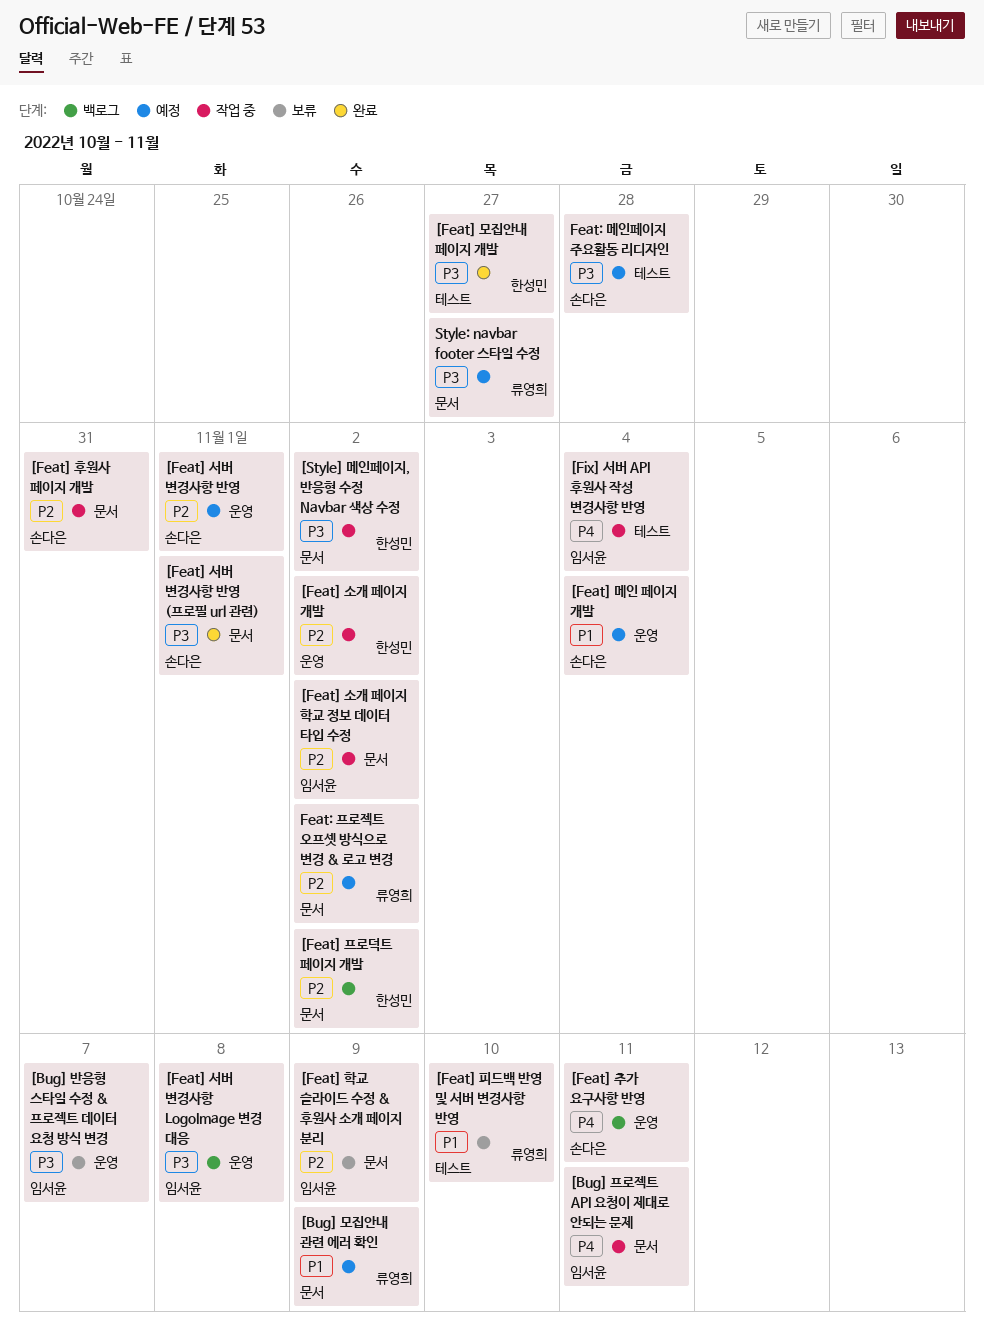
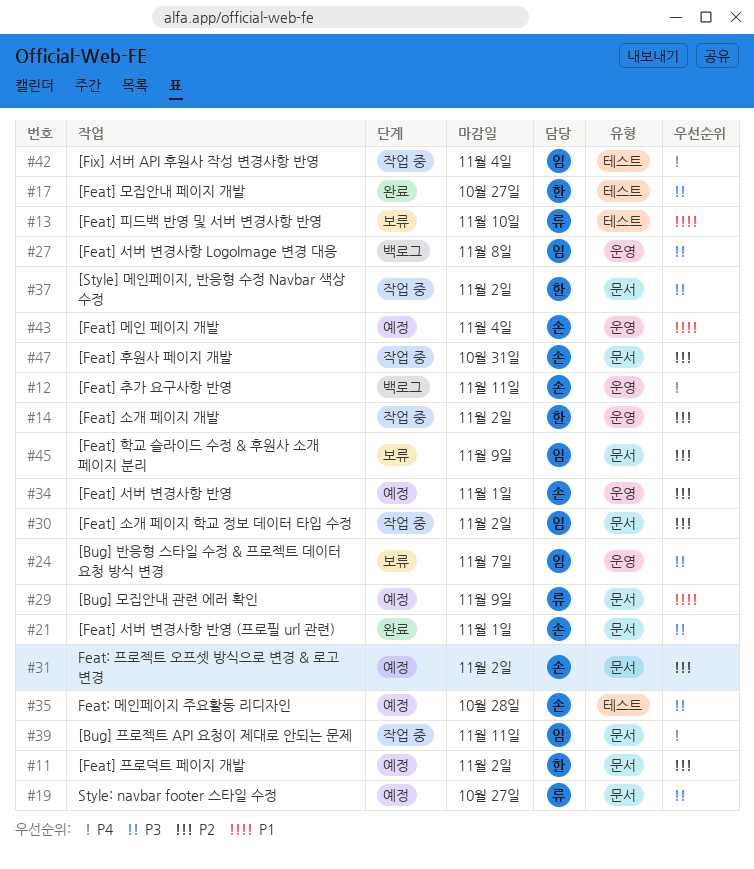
[Feat] 프로덕트 페이지 개발, status: 백로그 -> 예정
Feat: 프로젝트 오프셋 방식으로 변경 & 로고 변경, owner: 류영희 -> 손다은

